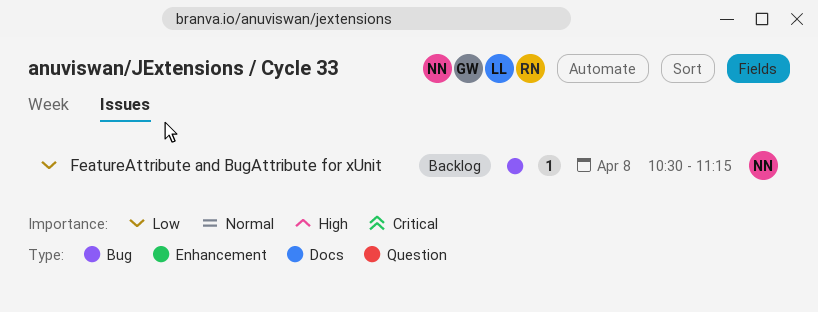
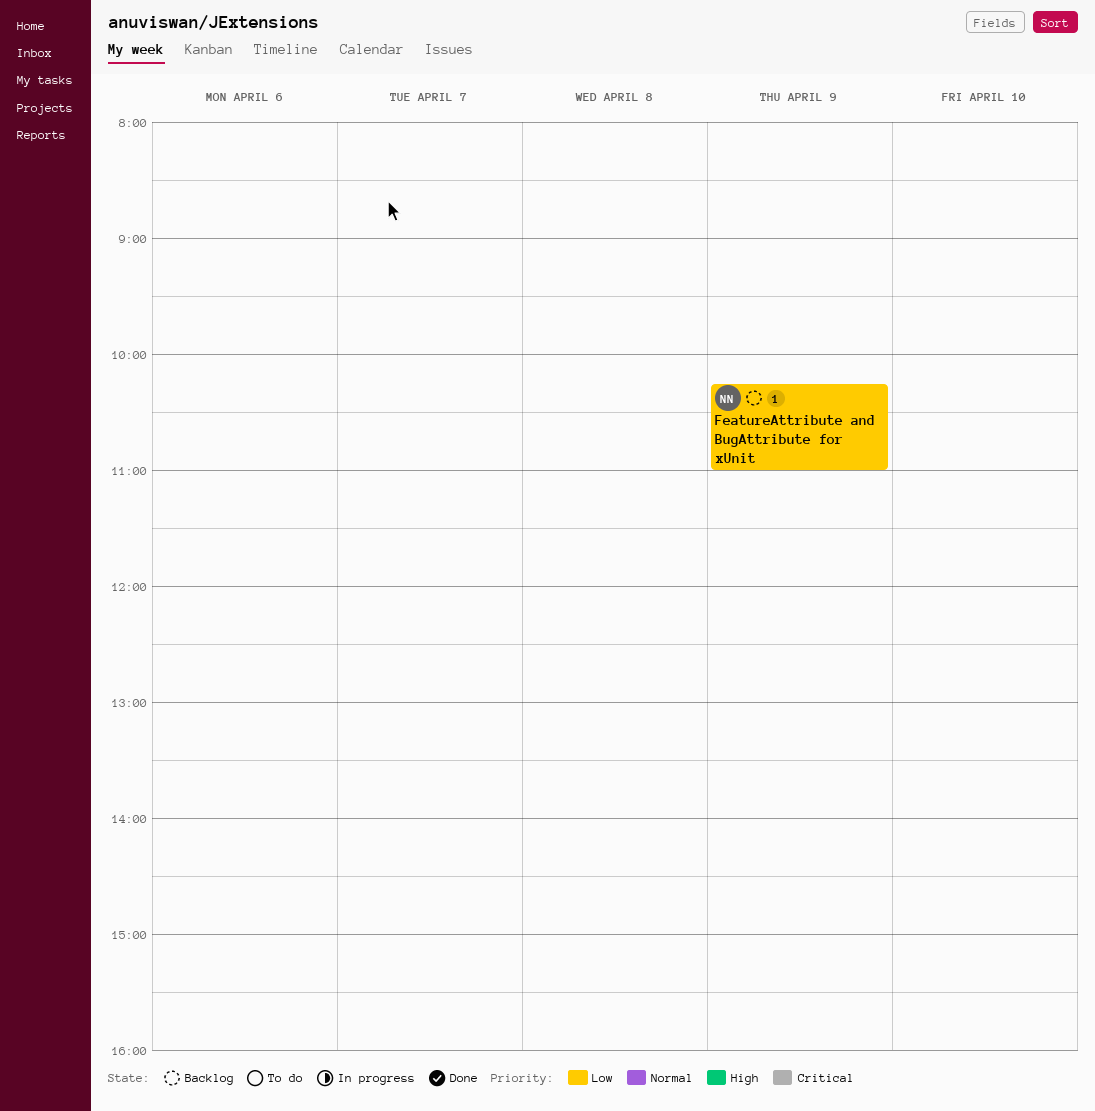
FeatureAttribute and BugAttribute for xUnit, day: Apr 8 -> Apr 9
FeatureAttribute and BugAttribute for xUnit, begins: 10:30 -> 10:15
FeatureAttribute and BugAttribute for xUnit, ends: 11:15 -> 11:00

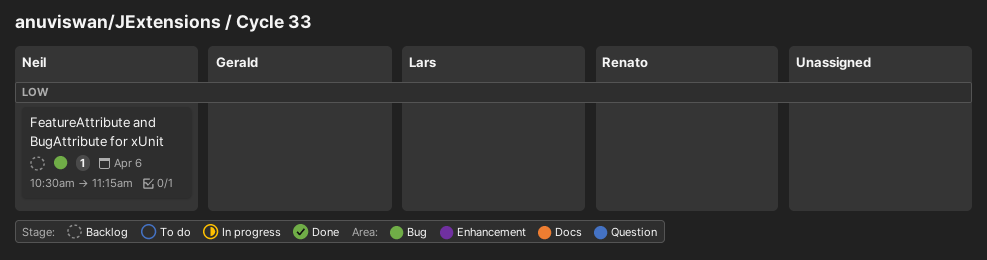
FeatureAttribute and BugAttribute for xUnit, day: Apr 9 -> Apr 6
FeatureAttribute and BugAttribute for xUnit, begins: 10:15 -> 10:30
FeatureAttribute and BugAttribute for xUnit, ends: 11:00 -> 11:15

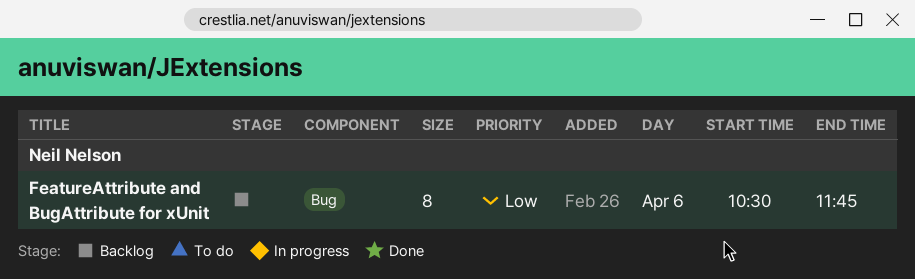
FeatureAttribute and BugAttribute for xUnit, estimate: 1 -> 8
FeatureAttribute and BugAttribute for xUnit, ends: 11:15 -> 11:45

